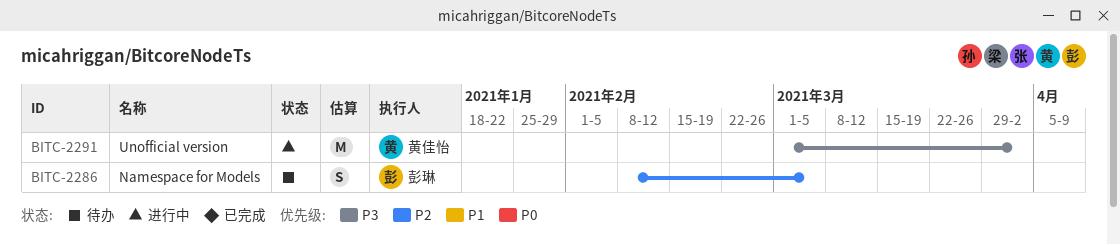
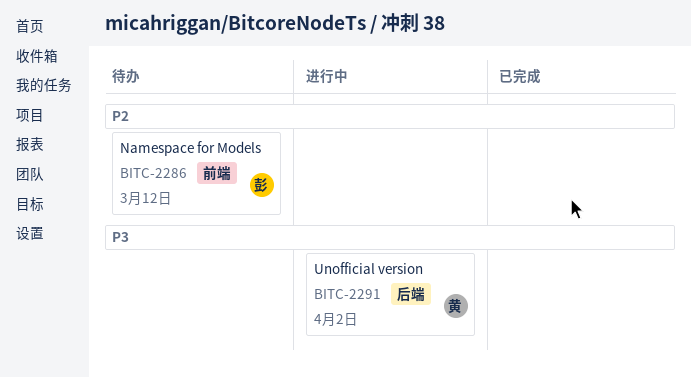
BITC-2286, due: Mar 5 -> Mar 12

